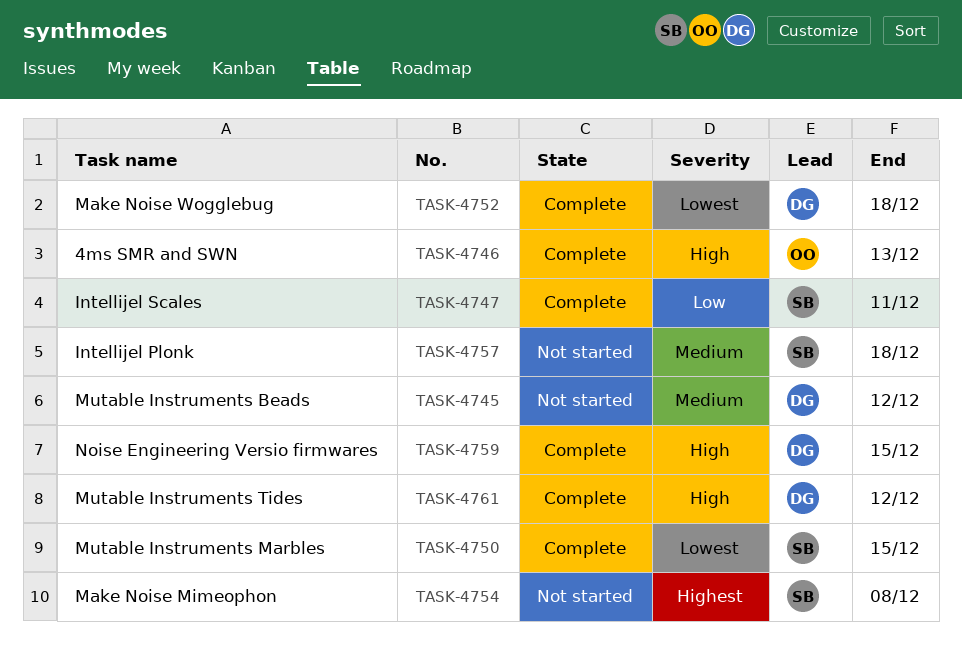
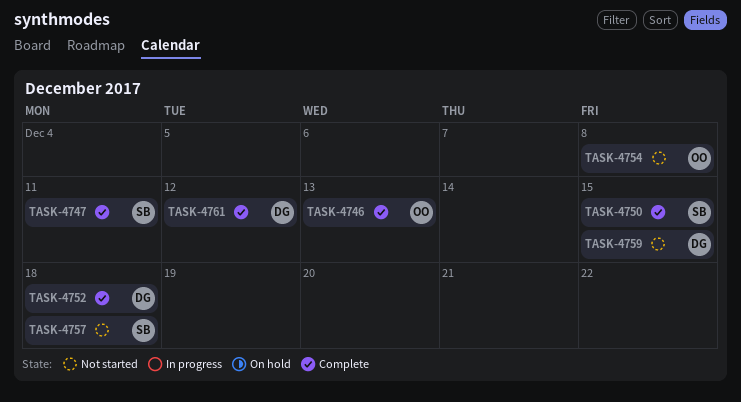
TASK-4745: present -> none
TASK-4754, owner: SB -> OO
TASK-4759, status: Complete -> Not started

